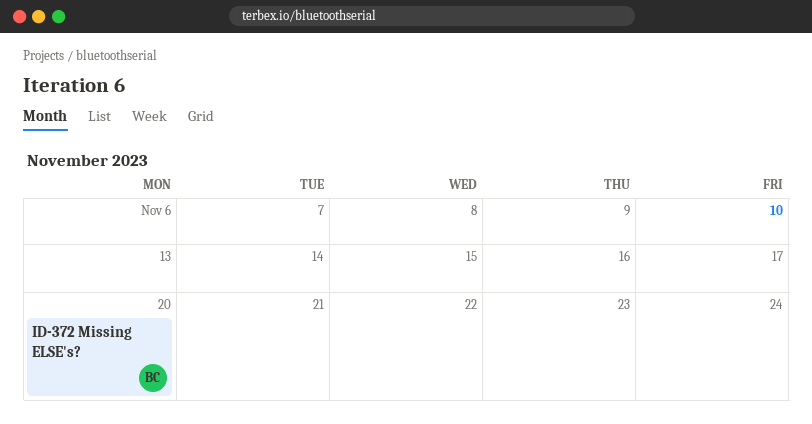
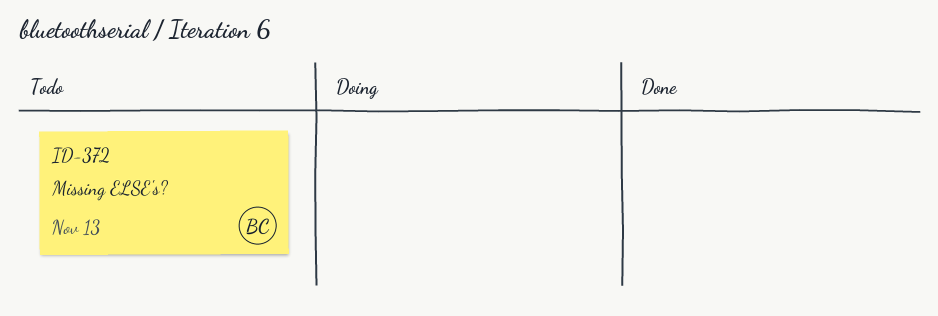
ID-372, due: Nov 20 -> Nov 13

